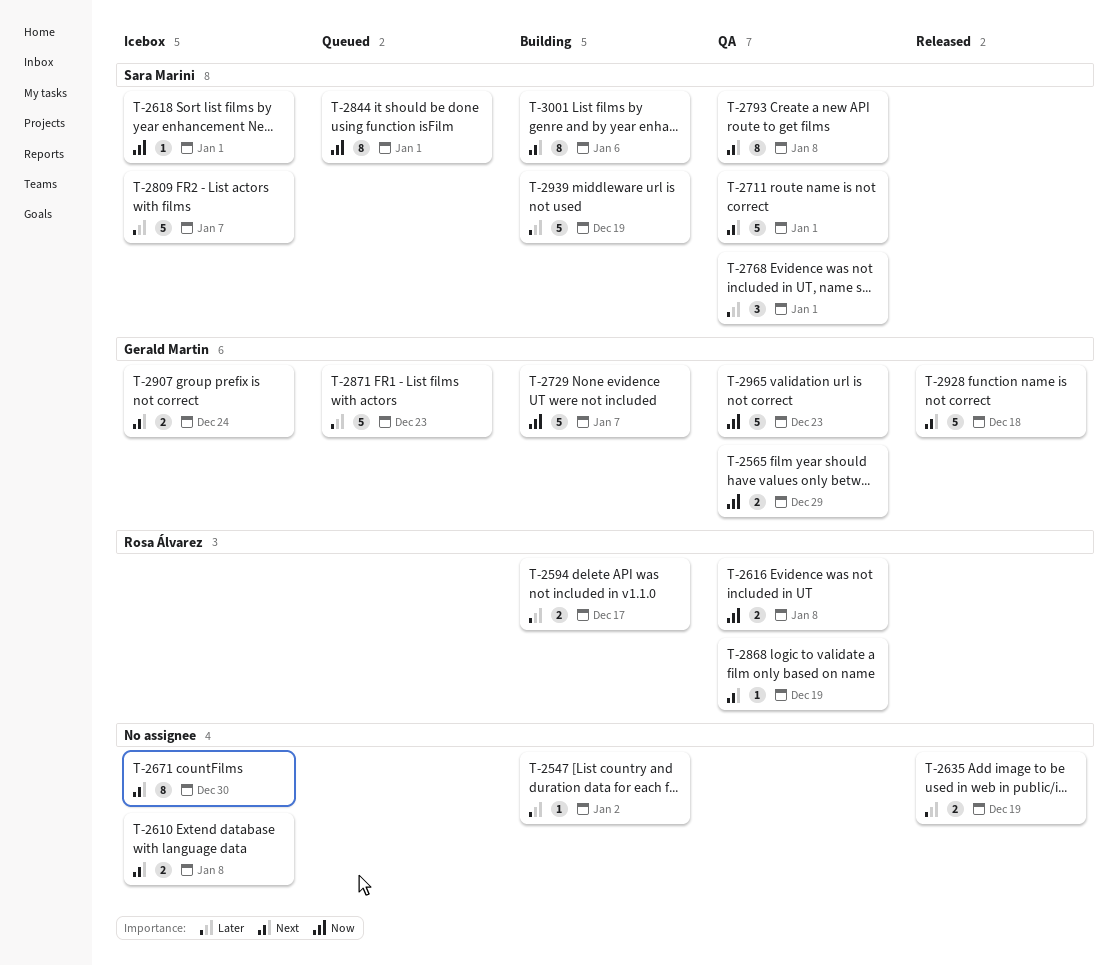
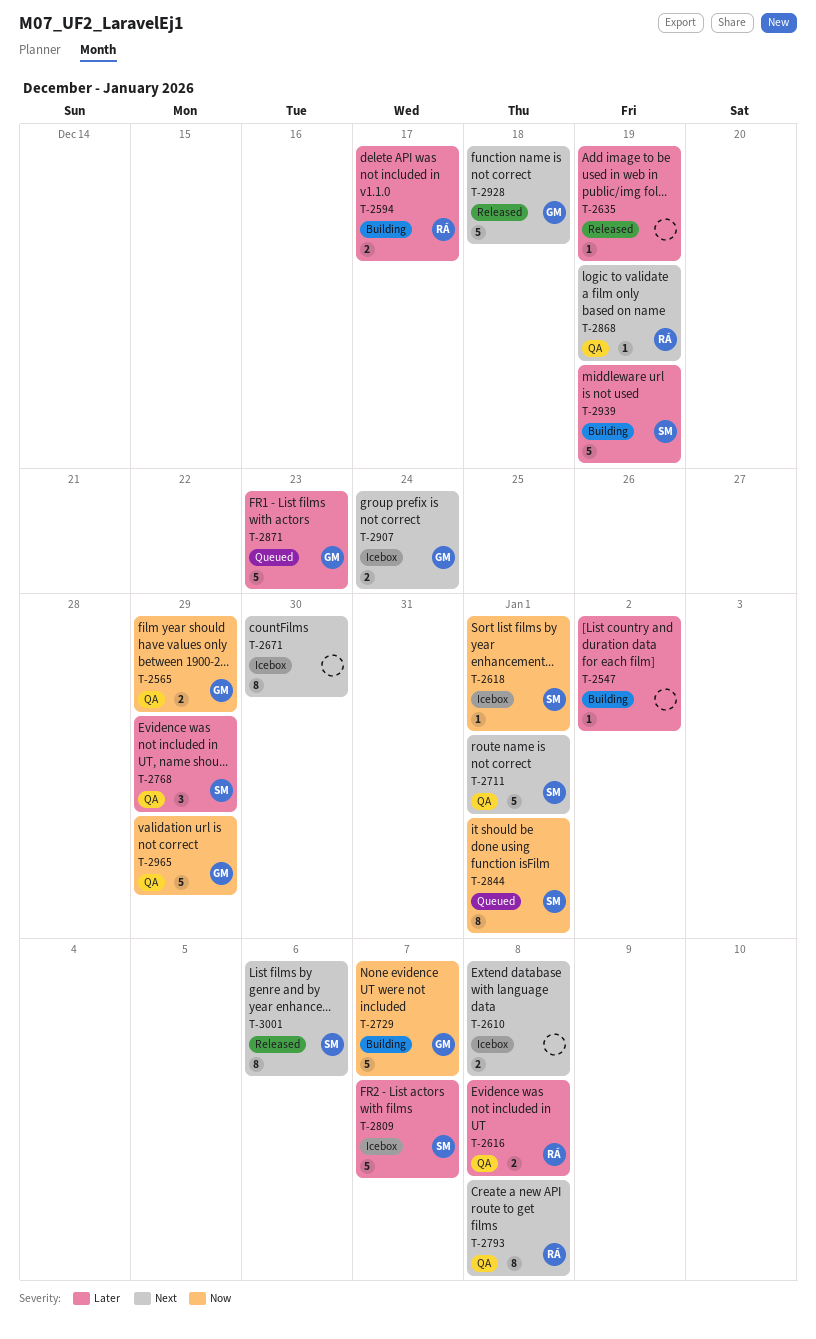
T-2616, priority: Now -> Later
T-2635, estimate: 2 -> 1
T-2768, due: Jan 1 -> Dec 29
T-2793, owner: Sara Marini -> Rosa Álvarez
T-2965, due: Dec 23 -> Dec 29
T-3001, status: Building -> Released

